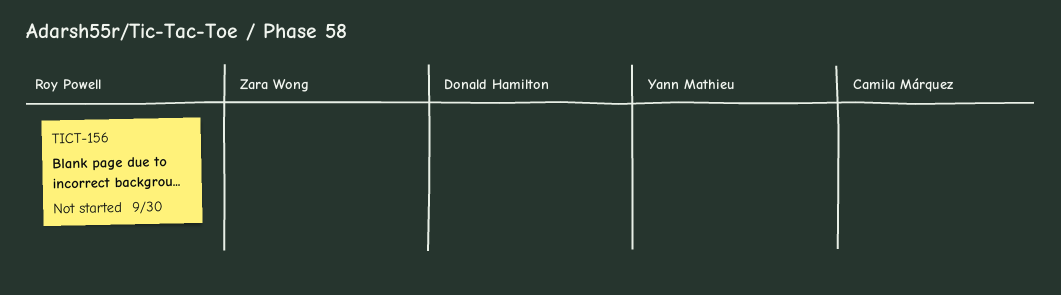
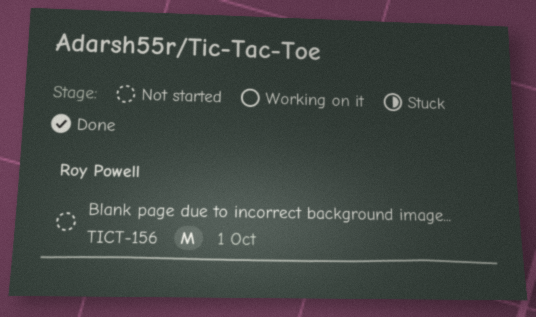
TICT-156, due: Sep 30 -> Oct 1

